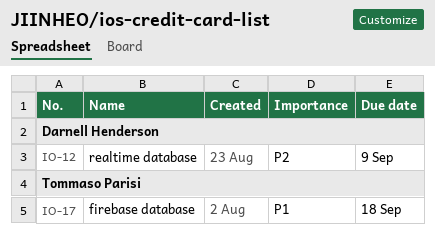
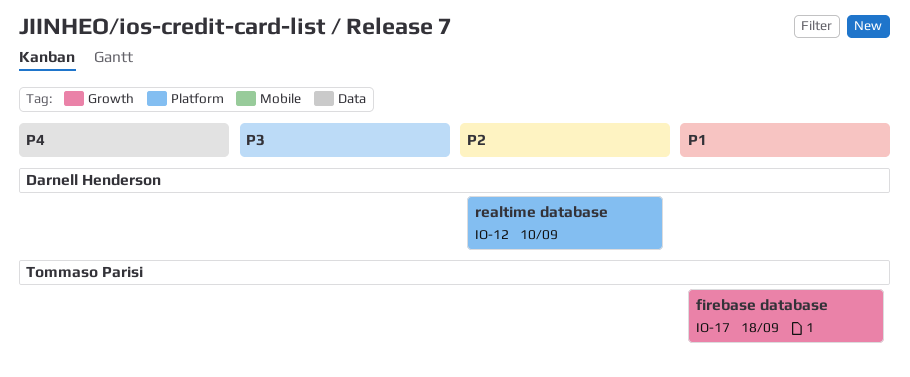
IO-12, due: Sep 9 -> Sep 10

